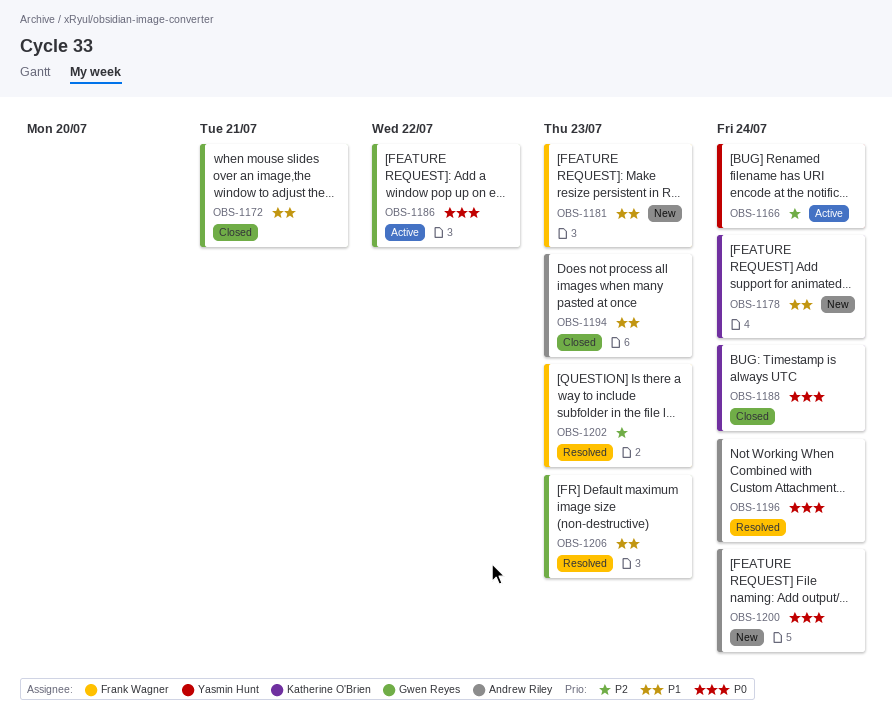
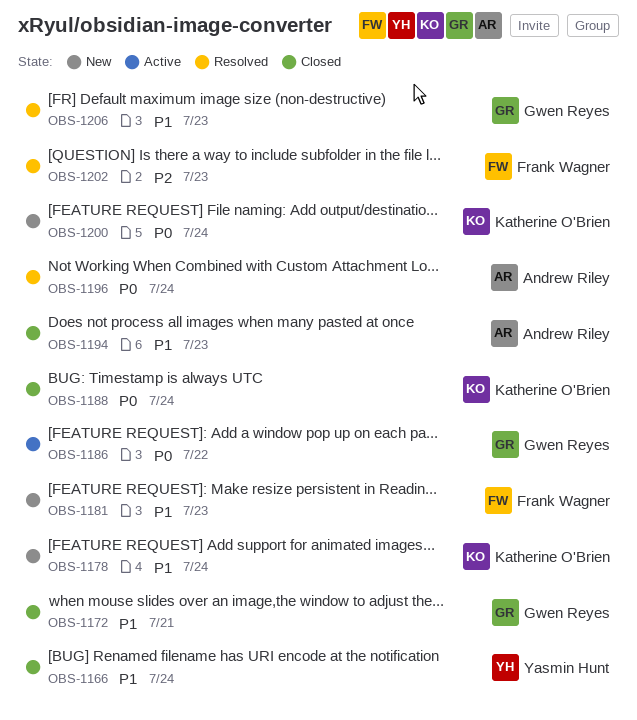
OBS-1166, status: Active -> Closed
OBS-1166, priority: P2 -> P1
OBS-1200, owner: Andrew Riley -> Katherine O'Brien

